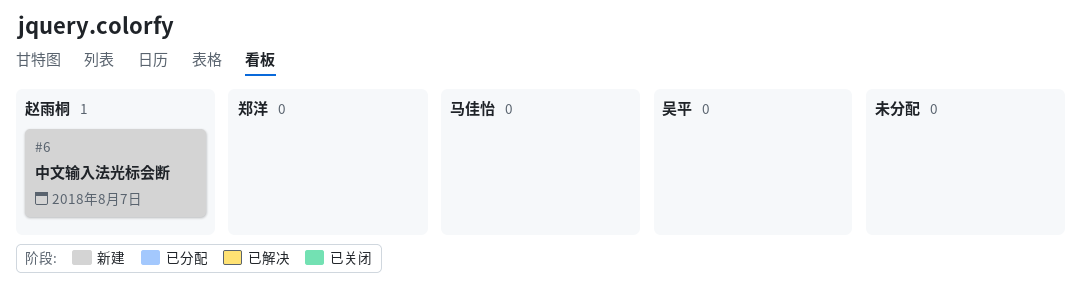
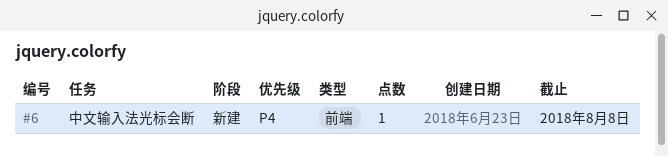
#6, due: Aug 7 -> Aug 8

